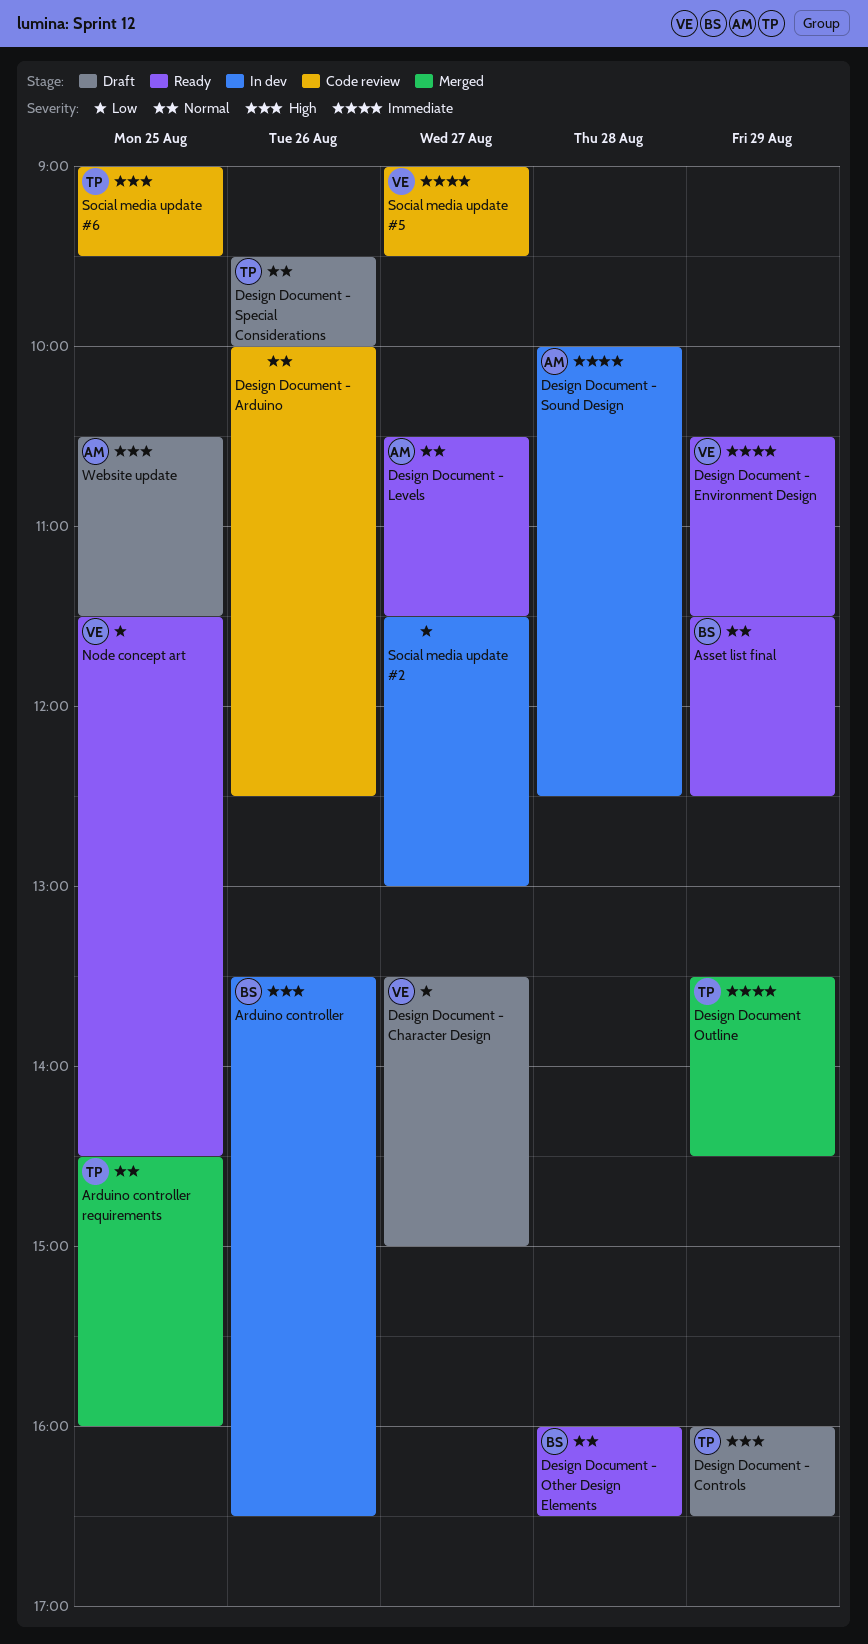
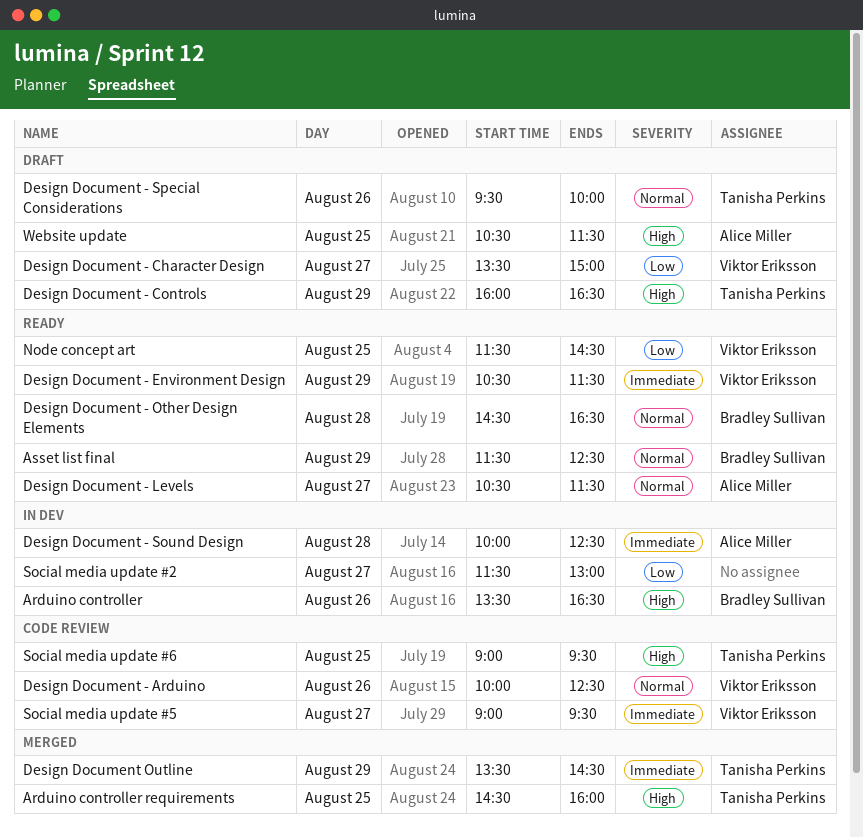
Arduino controller requirements, priority: Normal -> High
Design Document - Arduino, owner: none -> Viktor Eriksson
Design Document - Other Design Elements, begins: 16:00 -> 14:30

